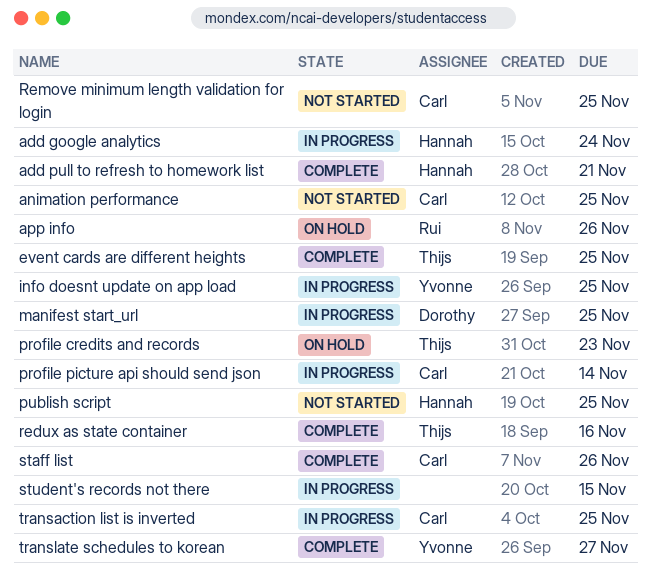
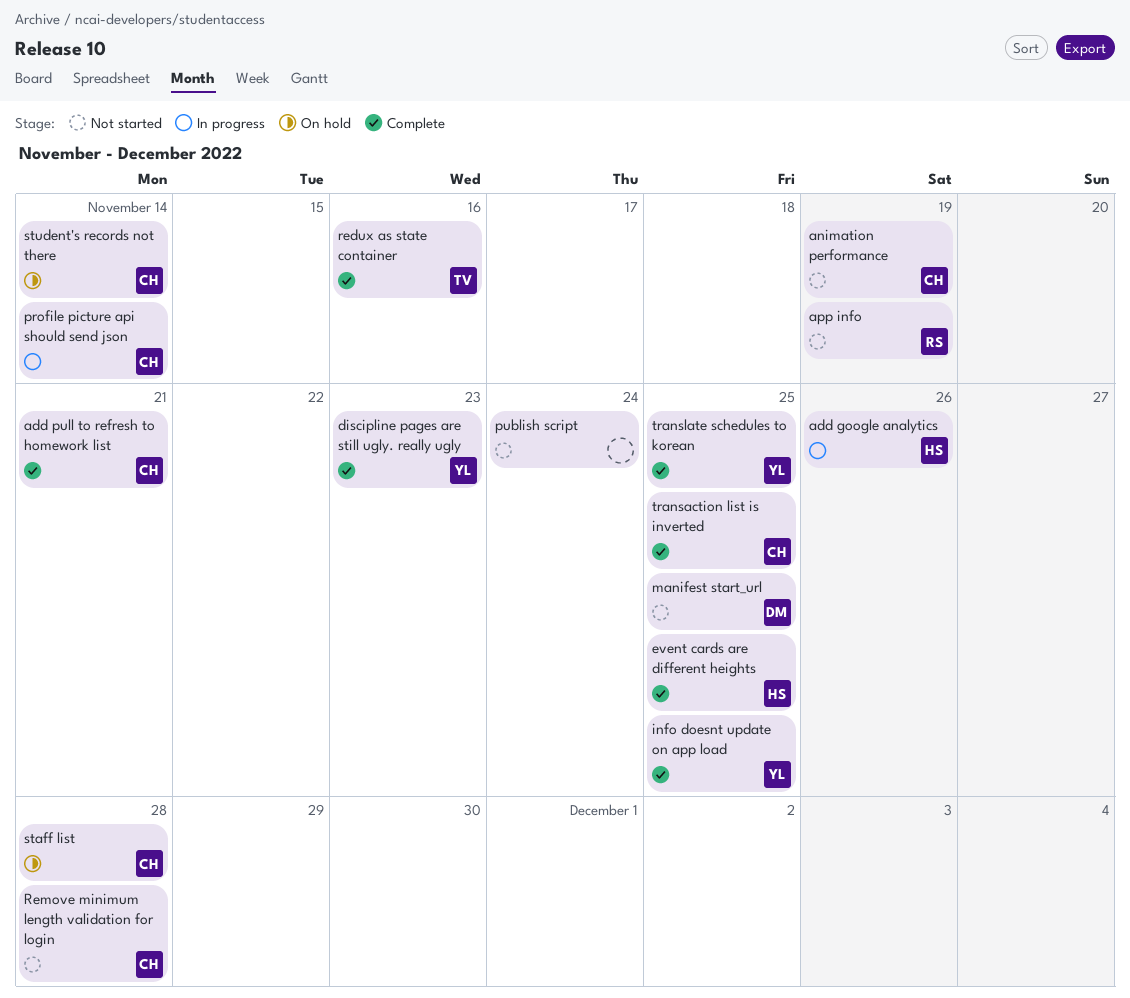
add google analytics, due: Nov 24 -> Nov 26
add pull to refresh to homework list, owner: Hannah -> Carl
animation performance, due: Nov 25 -> Nov 19
app info, status: On hold -> Not started
app info, due: Nov 26 -> Nov 19
discipline pages are still ugly. really ugly: none -> present
event cards are different heights, owner: Thijs -> Hannah
info doesnt update on app load, status: In progress -> Complete
manifest start_url, status: In progress -> Not started
profile credits and records: present -> none
publish script, owner: Hannah -> none
publish script, due: Nov 25 -> Nov 24
Remove minimum length validation for login, due: Nov 25 -> Nov 28
staff list, status: Complete -> On hold
staff list, due: Nov 26 -> Nov 28
student's records not there, status: In progress -> On hold
student's records not there, owner: none -> Carl
student's records not there, due: Nov 15 -> Nov 14
transaction list is inverted, status: In progress -> Complete
translate schedules to korean, due: Nov 27 -> Nov 25

